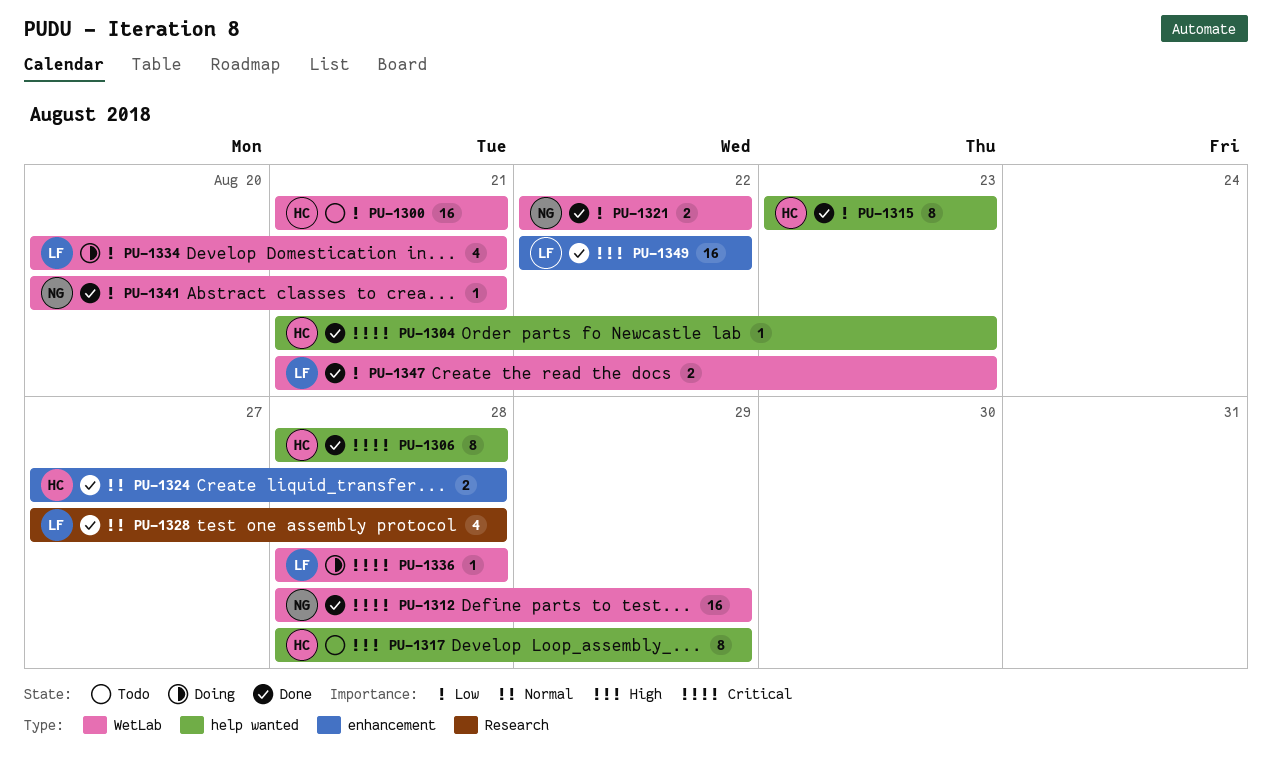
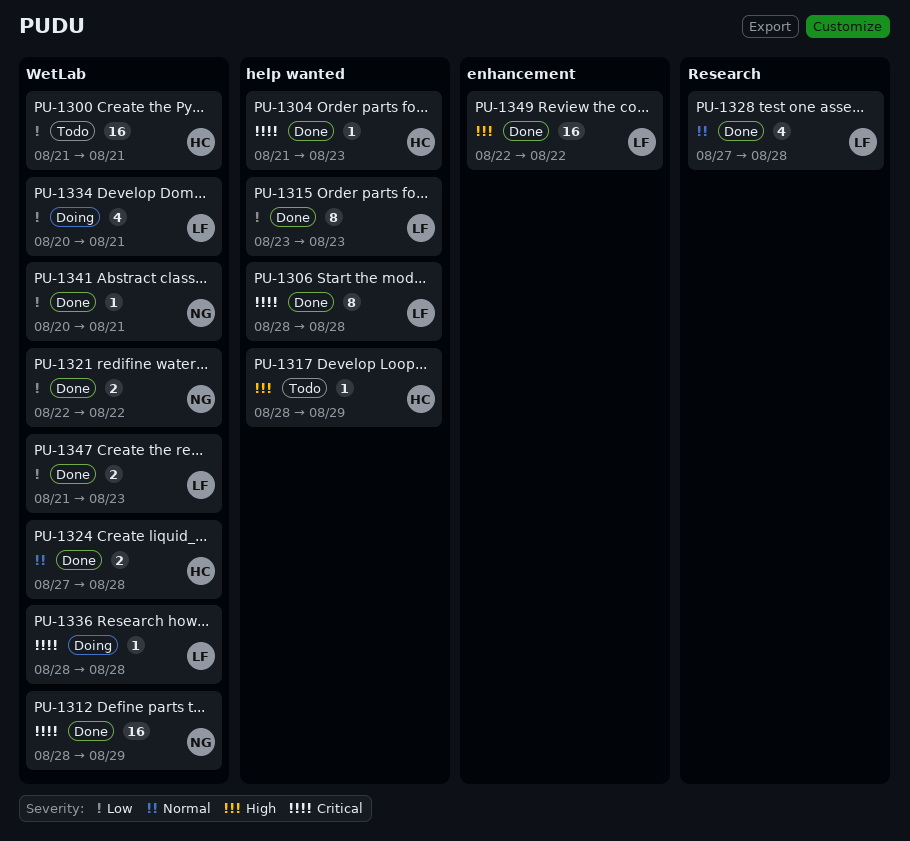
PU-1306, owner: HC -> LF
PU-1315, owner: HC -> LF
PU-1317, estimate: 8 -> 1
PU-1324, label: enhancement -> WetLab

